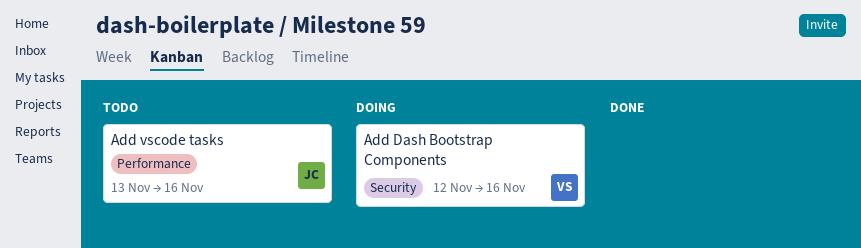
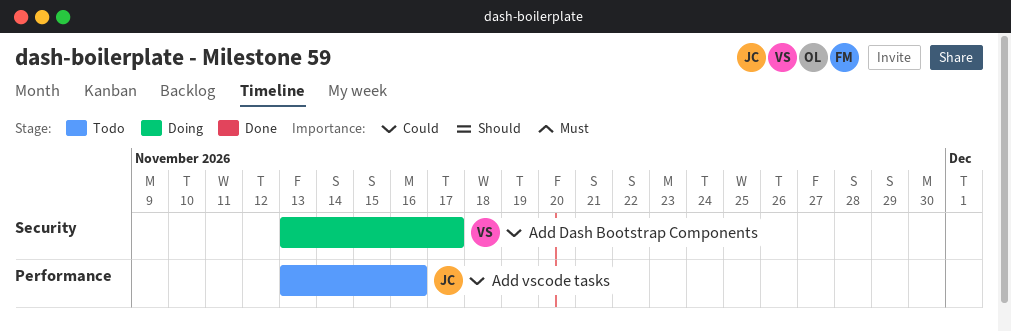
Add Dash Bootstrap Components, start: Nov 12 -> Nov 13
Add Dash Bootstrap Components, due: Nov 16 -> Nov 17

